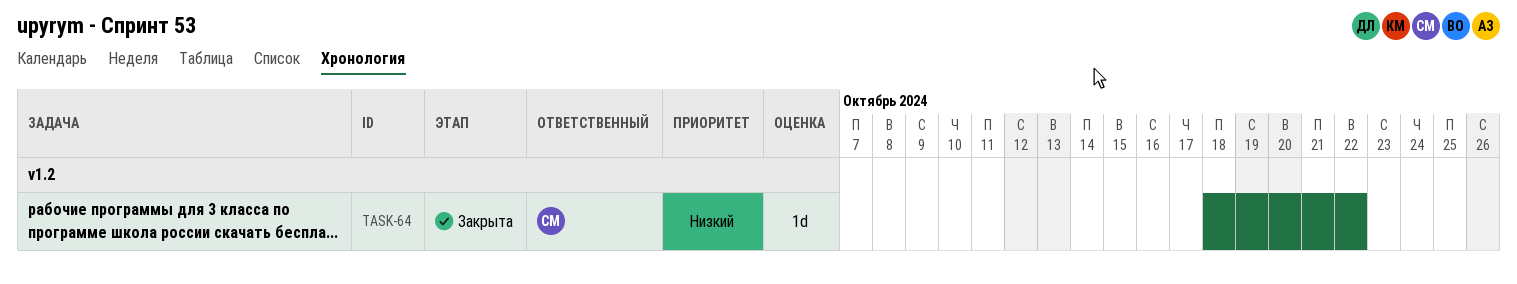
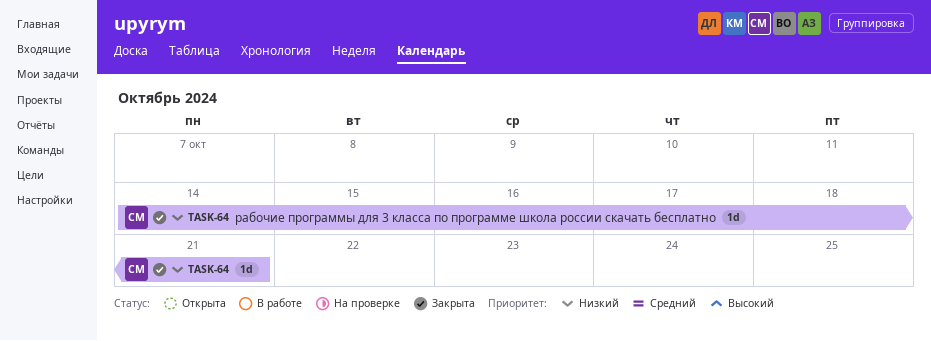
TASK-64, start: Oct 18 -> Oct 14
TASK-64, due: Oct 22 -> Oct 21

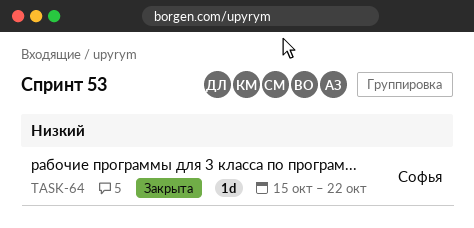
TASK-64, start: Oct 14 -> Oct 15
TASK-64, due: Oct 21 -> Oct 22

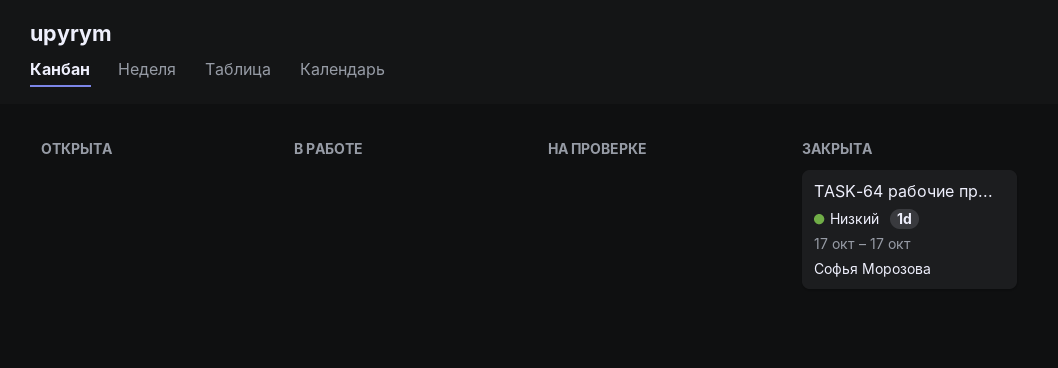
TASK-64, start: Oct 15 -> Oct 17
TASK-64, due: Oct 22 -> Oct 17

